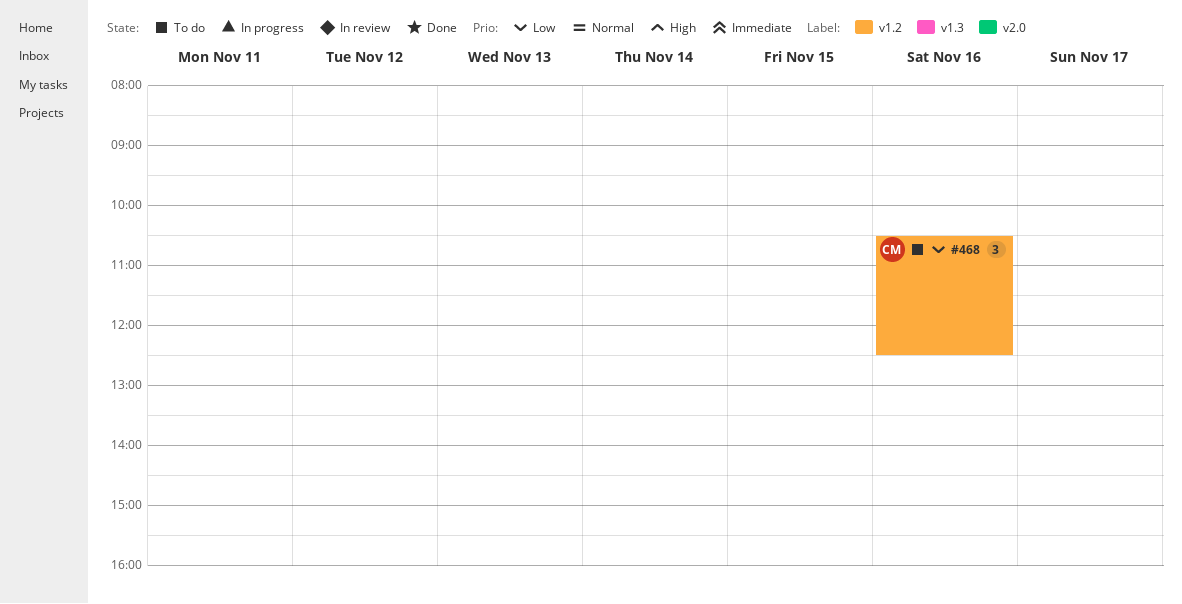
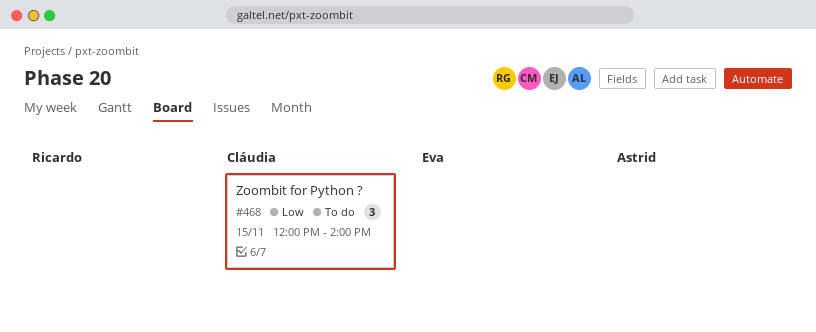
#468, day: Nov 16 -> Nov 15
#468, begins: 10:30 -> 12:00
#468, ends: 12:30 -> 14:00

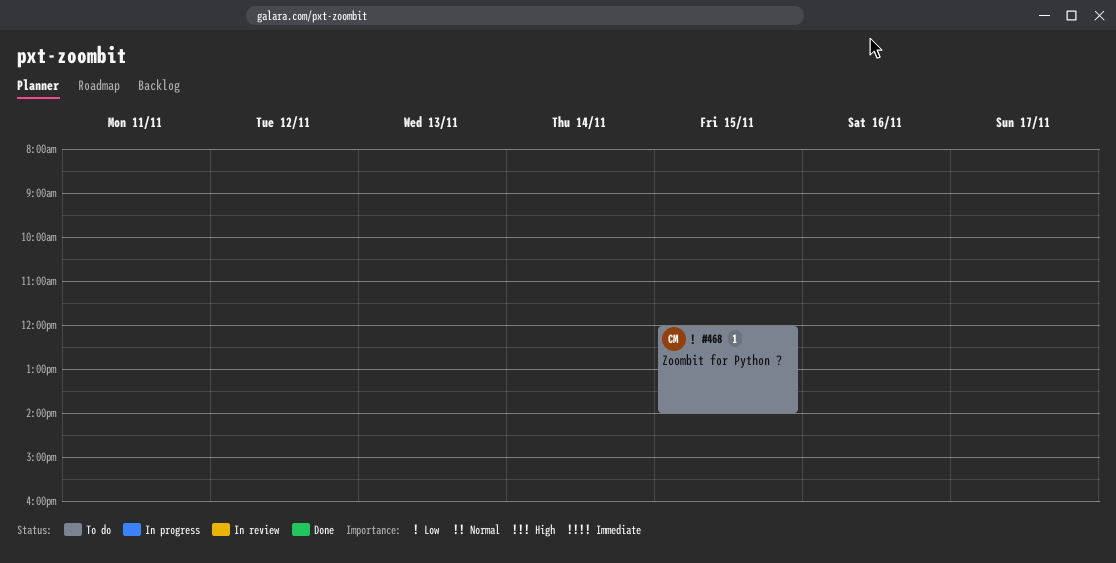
#468, estimate: 3 -> 1

